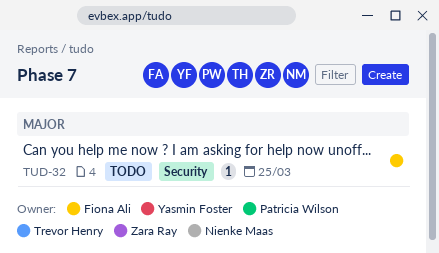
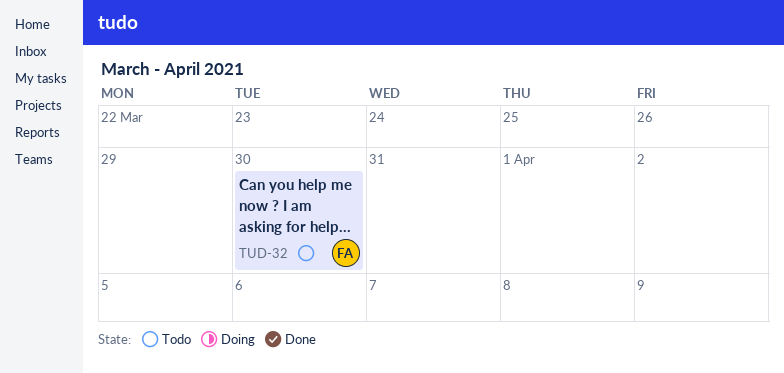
TUD-32, due: Mar 25 -> Mar 30

